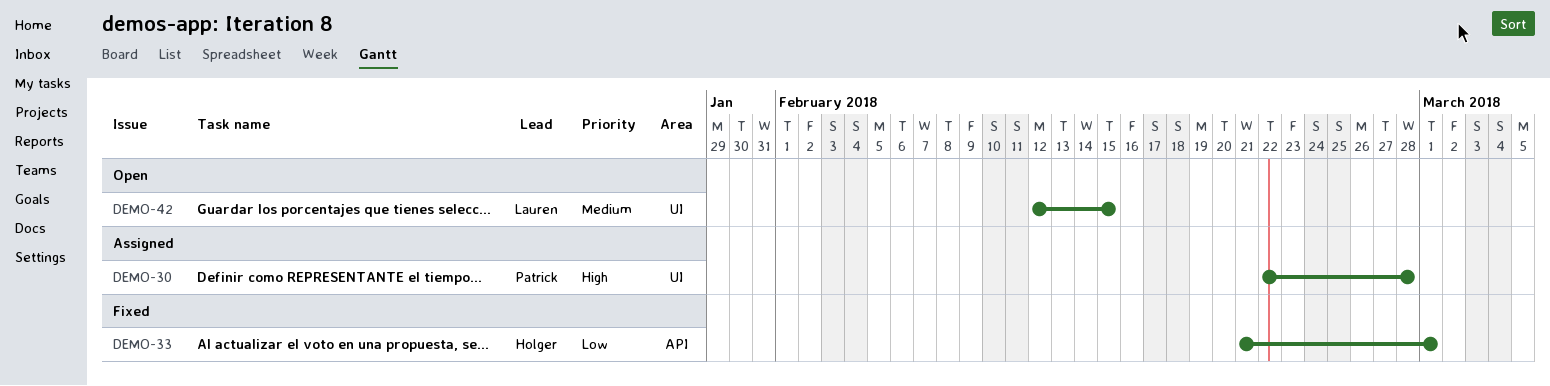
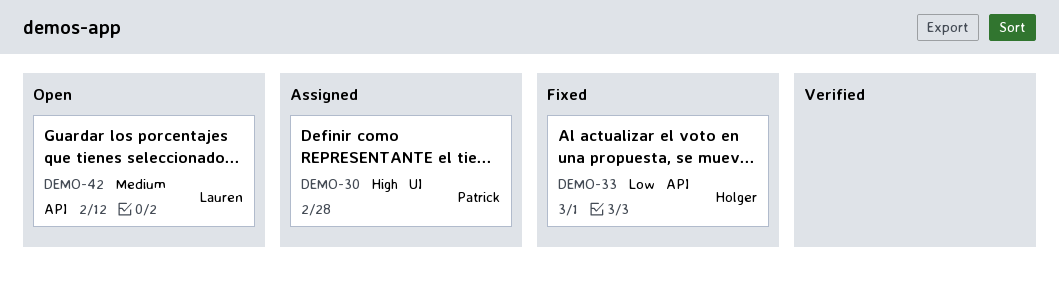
DEMO-42, label: UI -> API
DEMO-42, due: Feb 15 -> Feb 12

